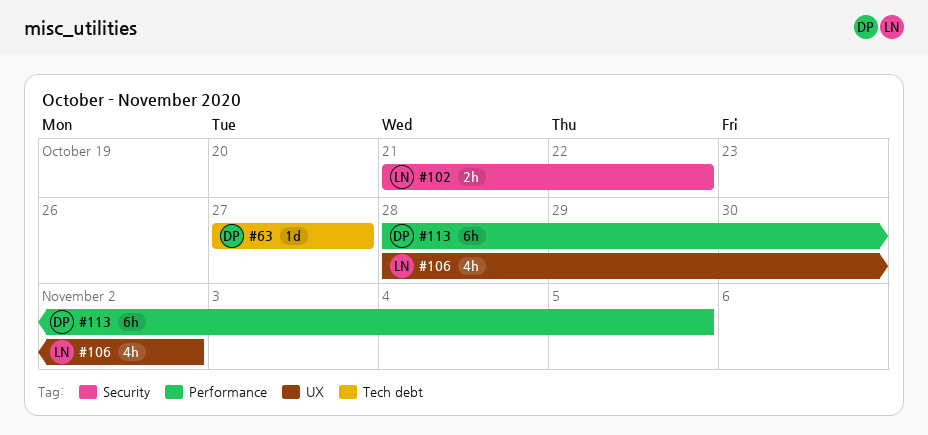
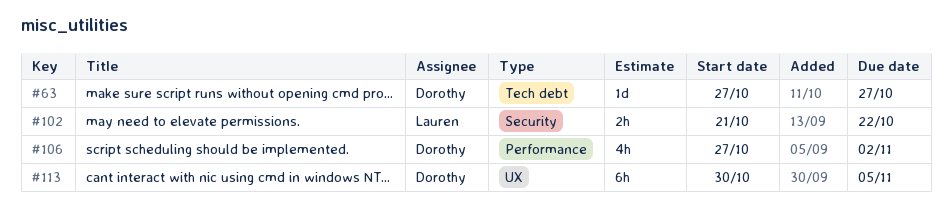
#106, owner: Lauren -> Dorothy
#106, label: UX -> Performance
#106, start: Oct 28 -> Oct 27
#113, label: Performance -> UX
#113, start: Oct 28 -> Oct 30

